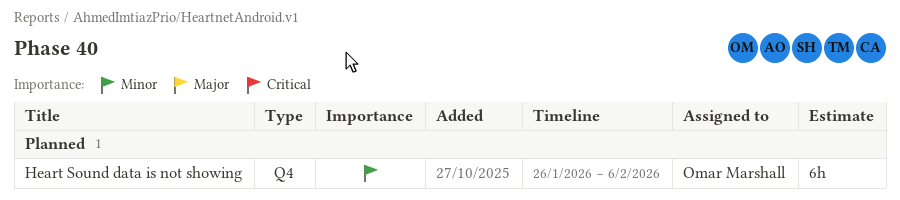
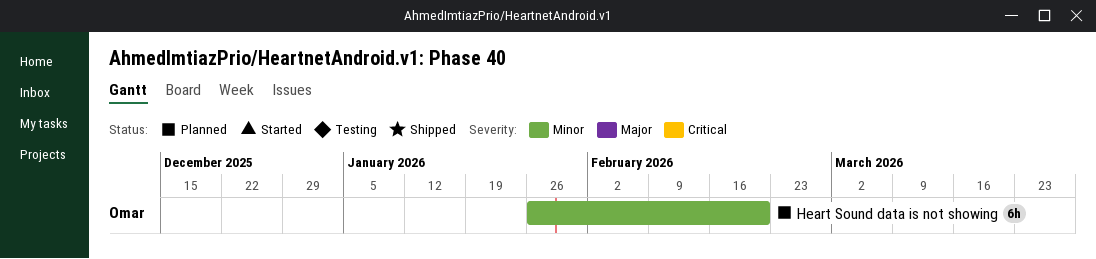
Heart Sound data is not showing, due: Feb 6 -> Feb 20

